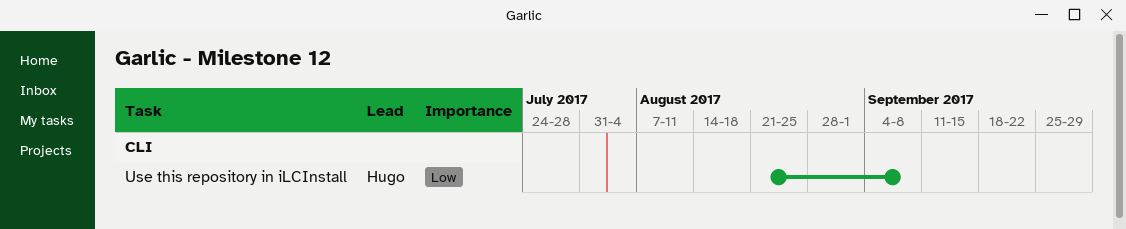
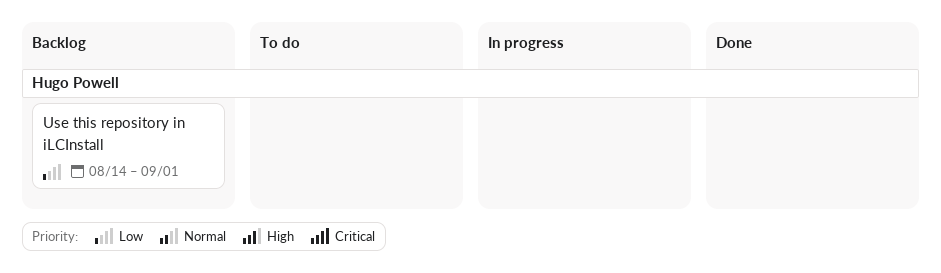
Use this repository in iLCInstall, start: Aug 21 -> Aug 14
Use this repository in iLCInstall, due: Sep 8 -> Sep 1

